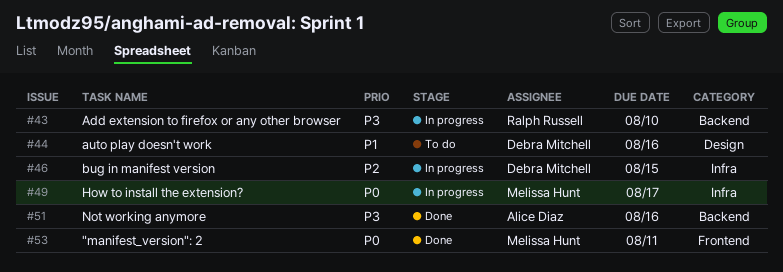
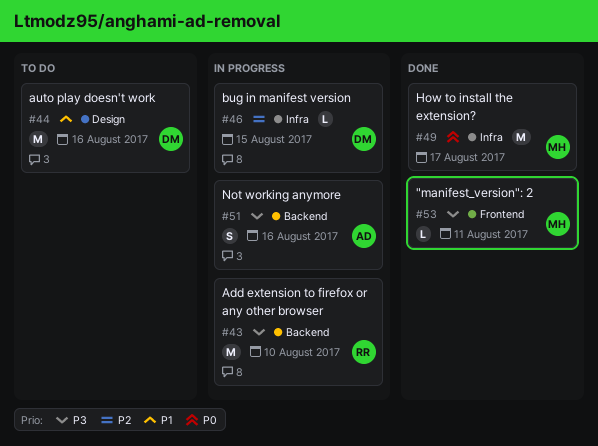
#49, status: In progress -> Done
#51, status: Done -> In progress
#53, priority: P0 -> P3

